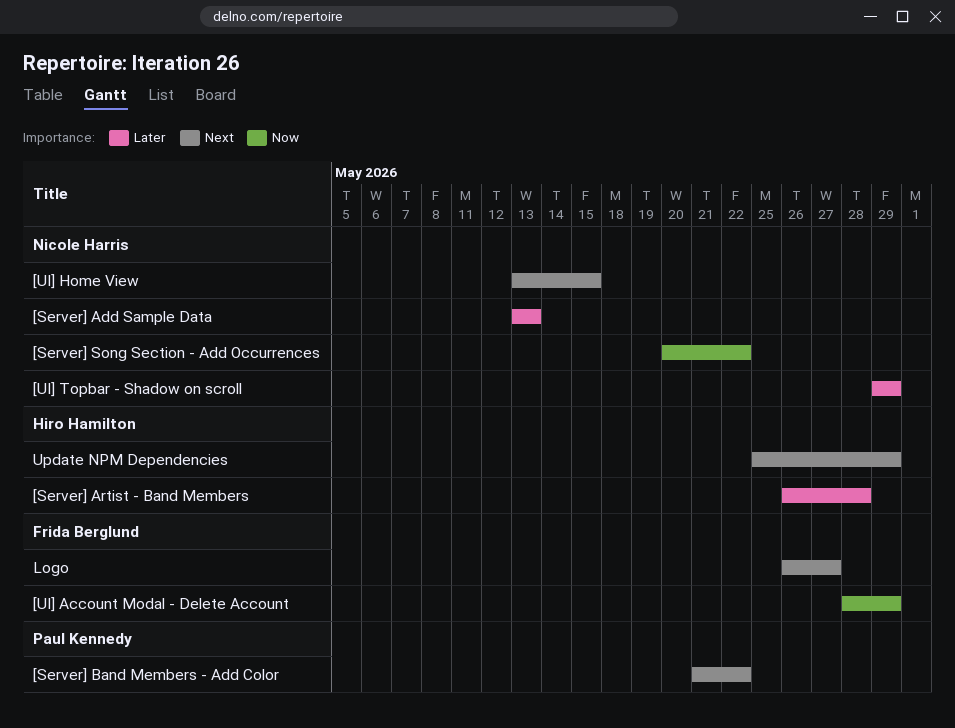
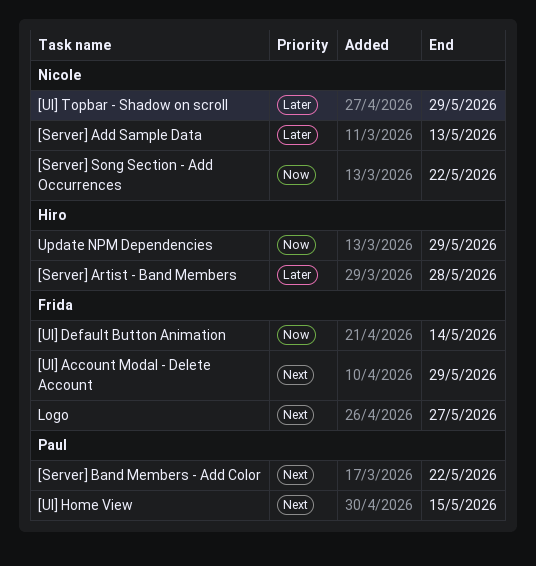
[UI] Account Modal - Delete Account, priority: Now -> Next
[UI] Default Button Animation: none -> present
[UI] Home View, owner: Nicole Harris -> Paul Kennedy
Update NPM Dependencies, priority: Next -> Now

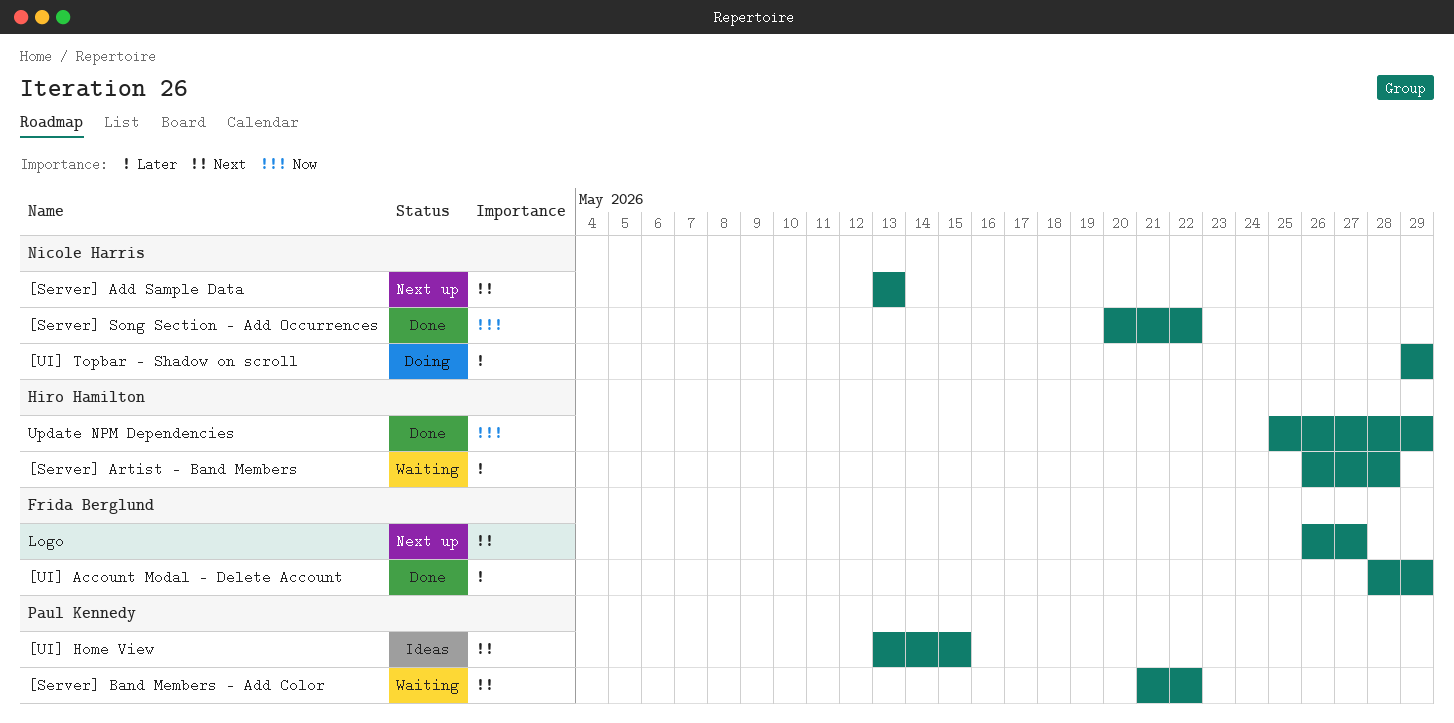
[Server] Add Sample Data, priority: Later -> Next
[UI] Account Modal - Delete Account, priority: Next -> Later
[UI] Default Button Animation: present -> none

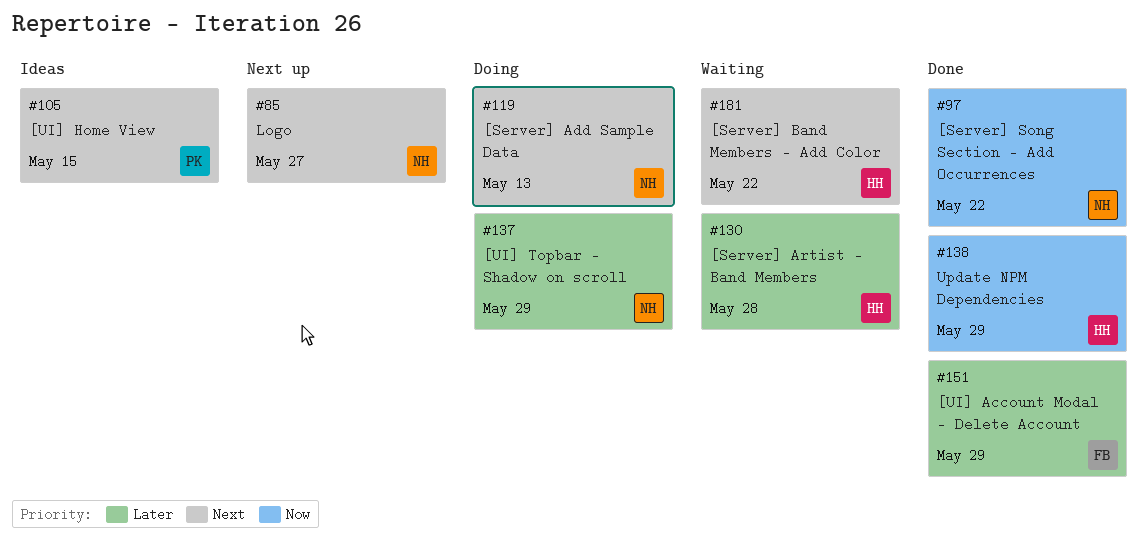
[Server] Add Sample Data, status: Next up -> Doing
[Server] Band Members - Add Color, owner: Paul Kennedy -> Hiro Hamilton
Logo, owner: Frida Berglund -> Nicole Harris

